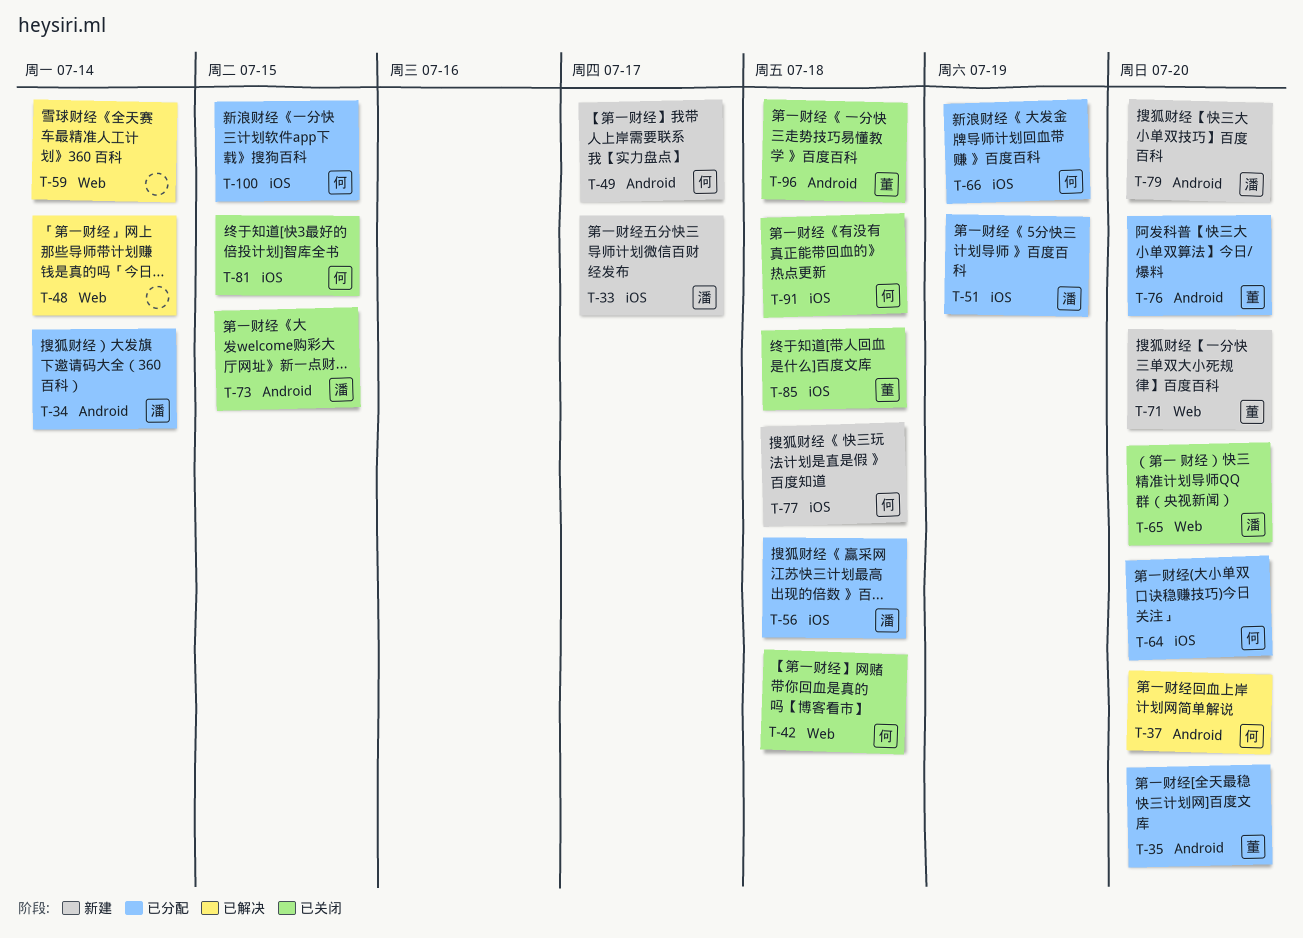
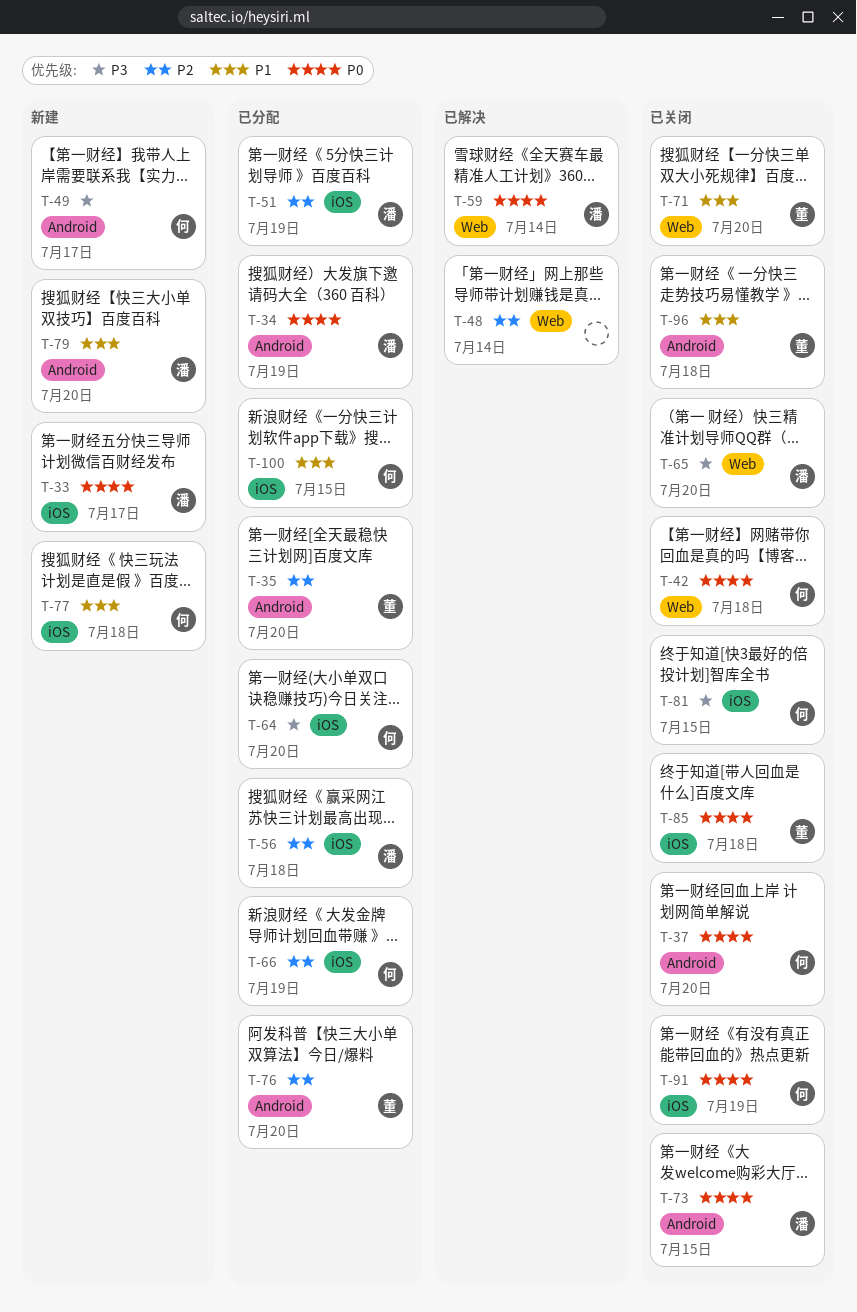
T-34, due: Jul 14 -> Jul 19
T-37, status: 已解决 -> 已关闭
T-59, owner: none -> 潘
T-71, status: 新建 -> 已关闭
T-91, due: Jul 18 -> Jul 19

